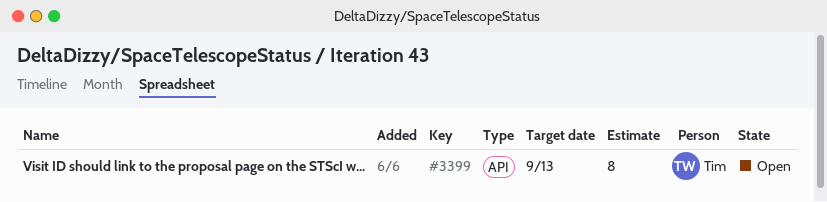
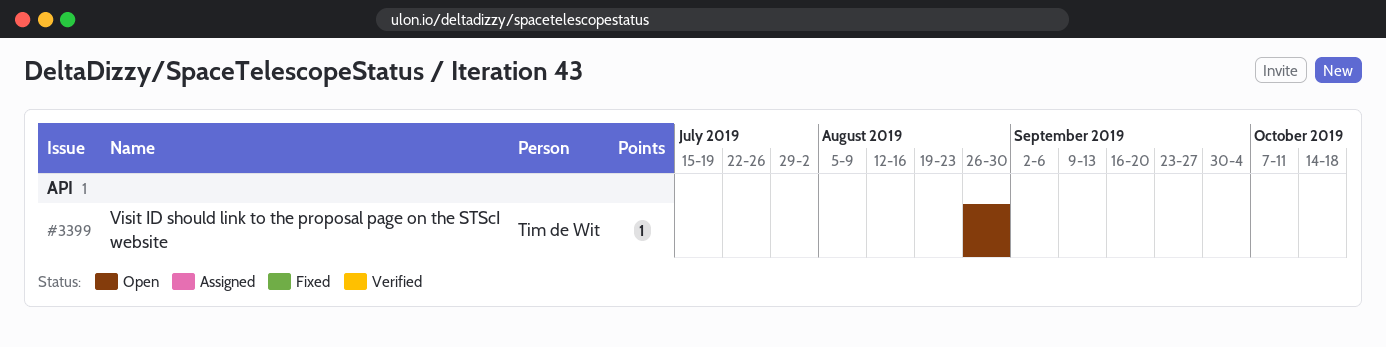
#3399, estimate: 8 -> 1
#3399, due: Sep 13 -> Aug 30

